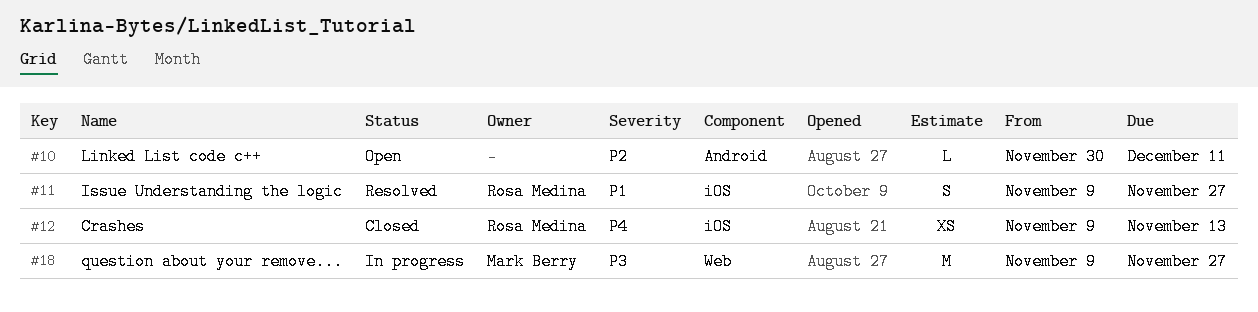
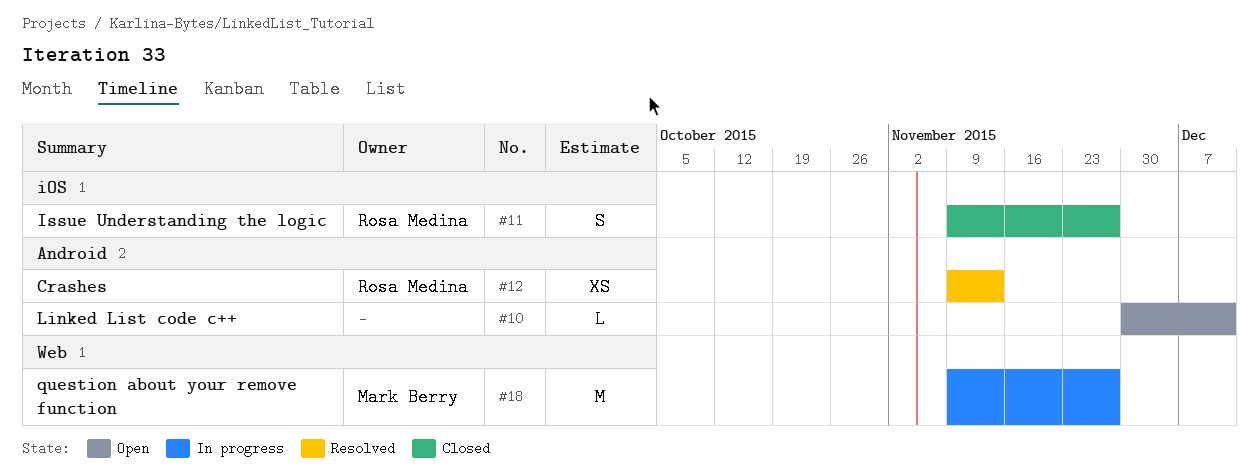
#11, status: Resolved -> Closed
#12, status: Closed -> Resolved
#12, label: iOS -> Android

